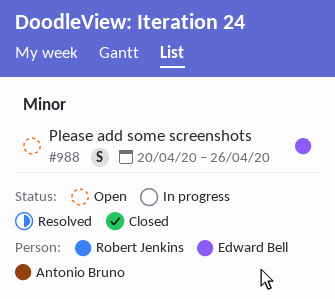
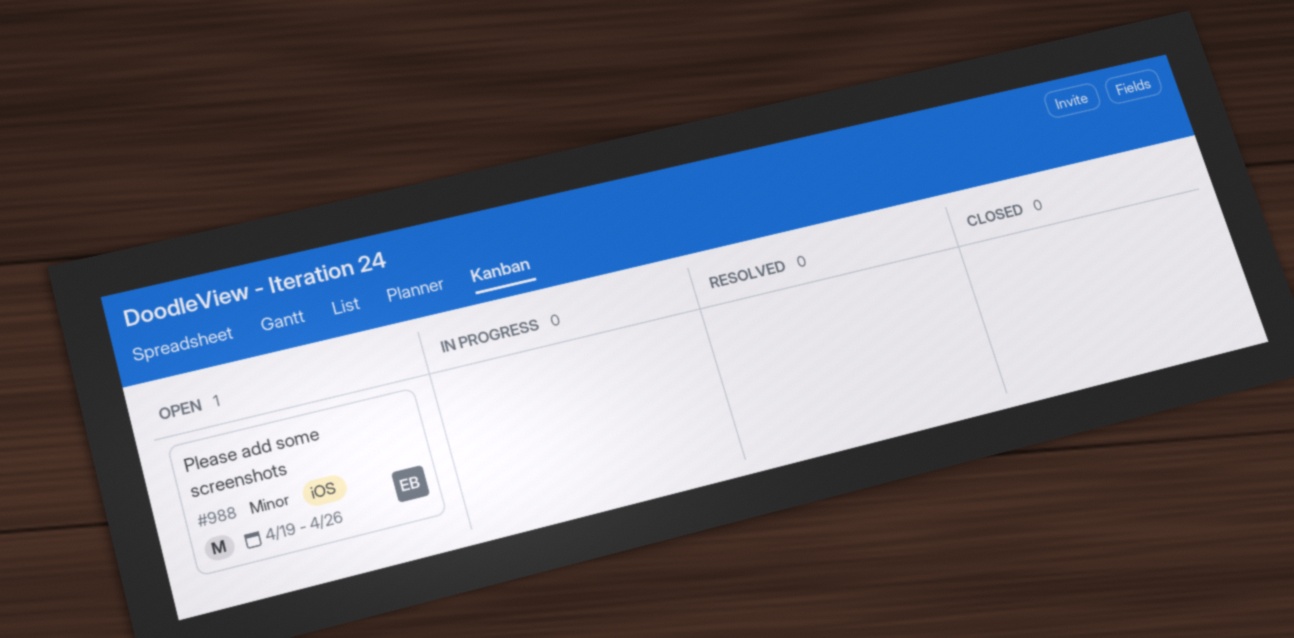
#988, estimate: S -> M
#988, start: Apr 20 -> Apr 19

